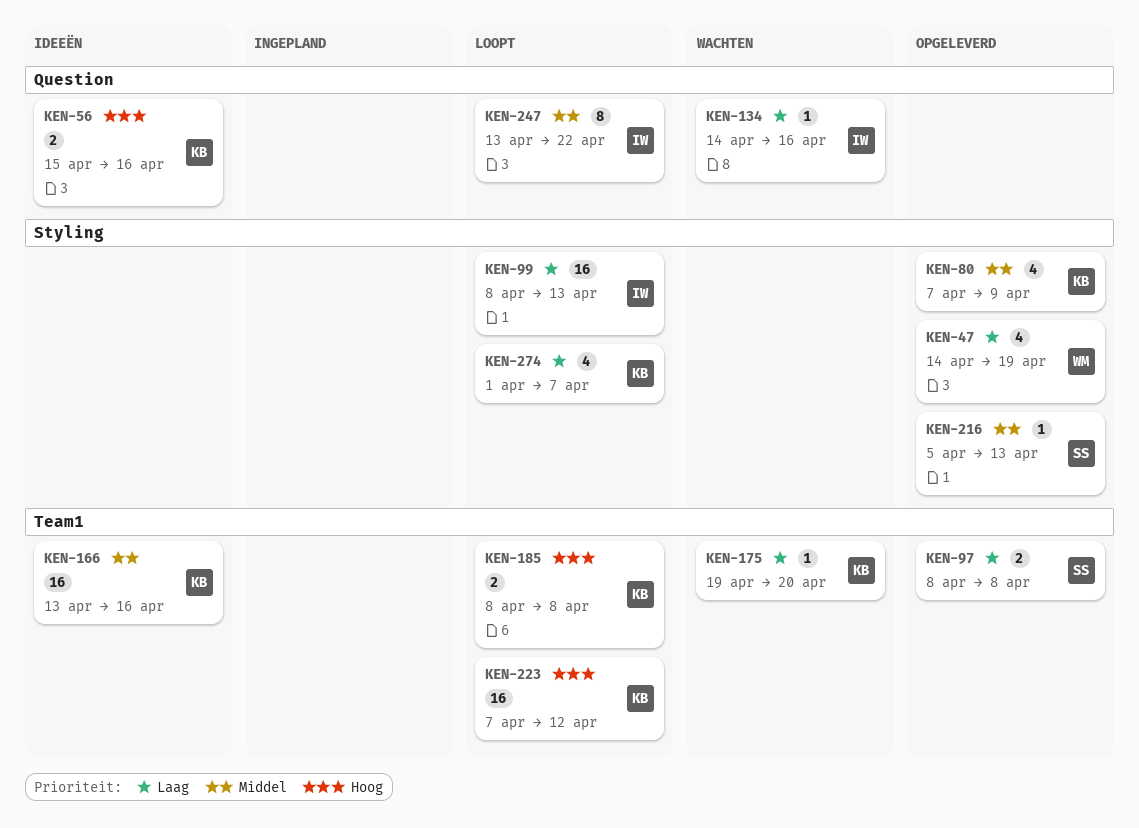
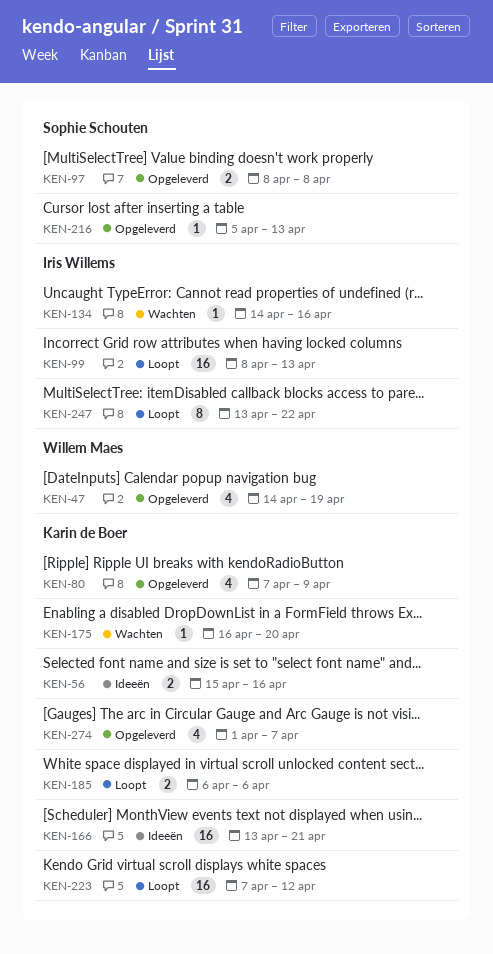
KEN-166, due: Apr 16 -> Apr 21
KEN-175, start: Apr 19 -> Apr 16
KEN-185, start: Apr 8 -> Apr 6
KEN-185, due: Apr 8 -> Apr 6
KEN-274, status: Loopt -> Opgeleverd

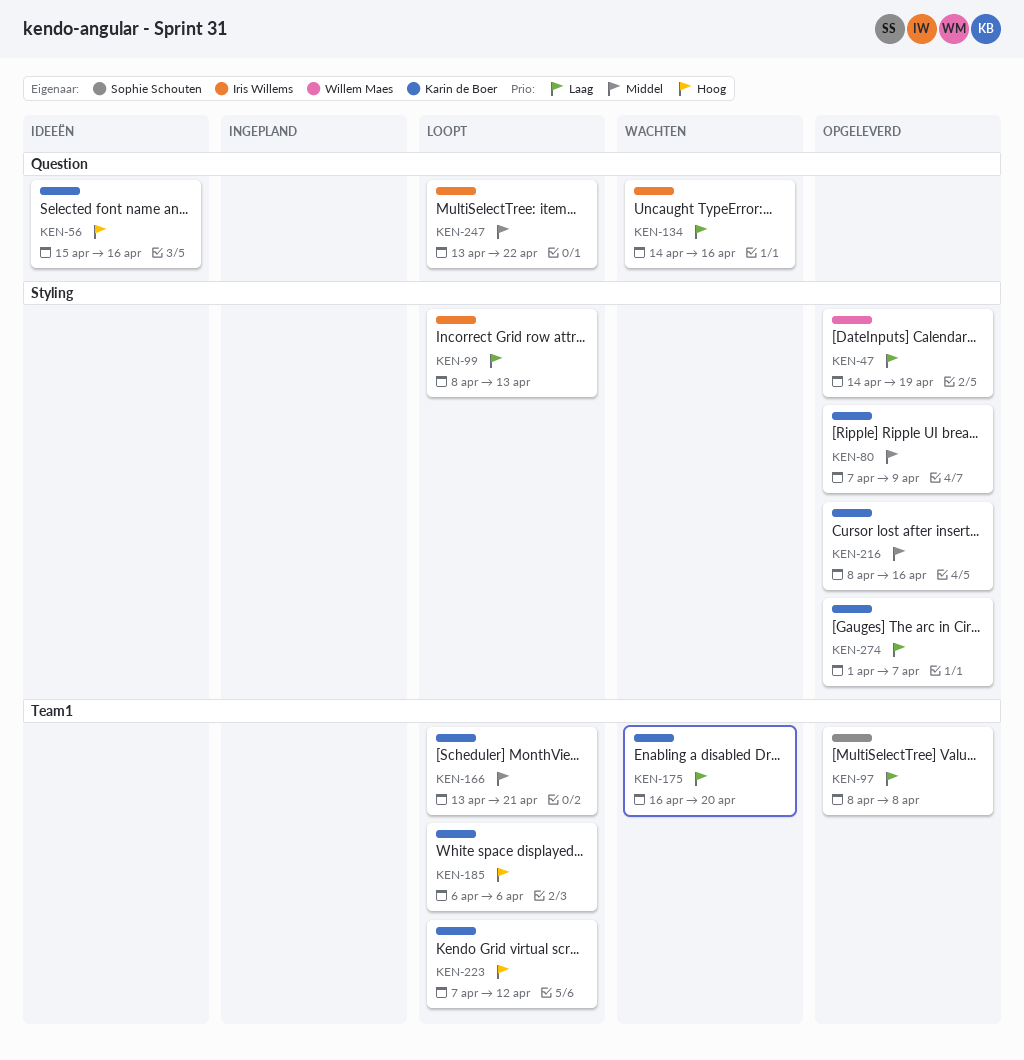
KEN-166, status: Ideeën -> Loopt
KEN-216, owner: Sophie Schouten -> Karin de Boer
KEN-216, start: Apr 5 -> Apr 8
KEN-216, due: Apr 13 -> Apr 16

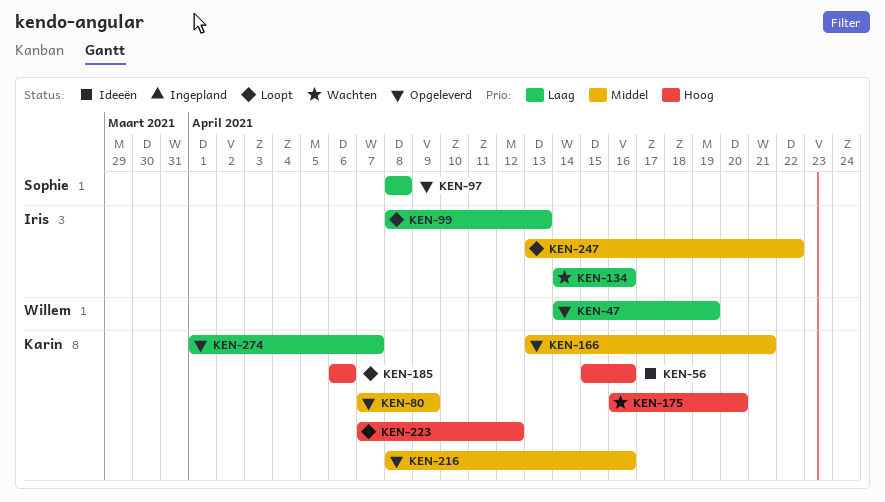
KEN-166, status: Loopt -> Opgeleverd
KEN-175, priority: Laag -> Hoog

